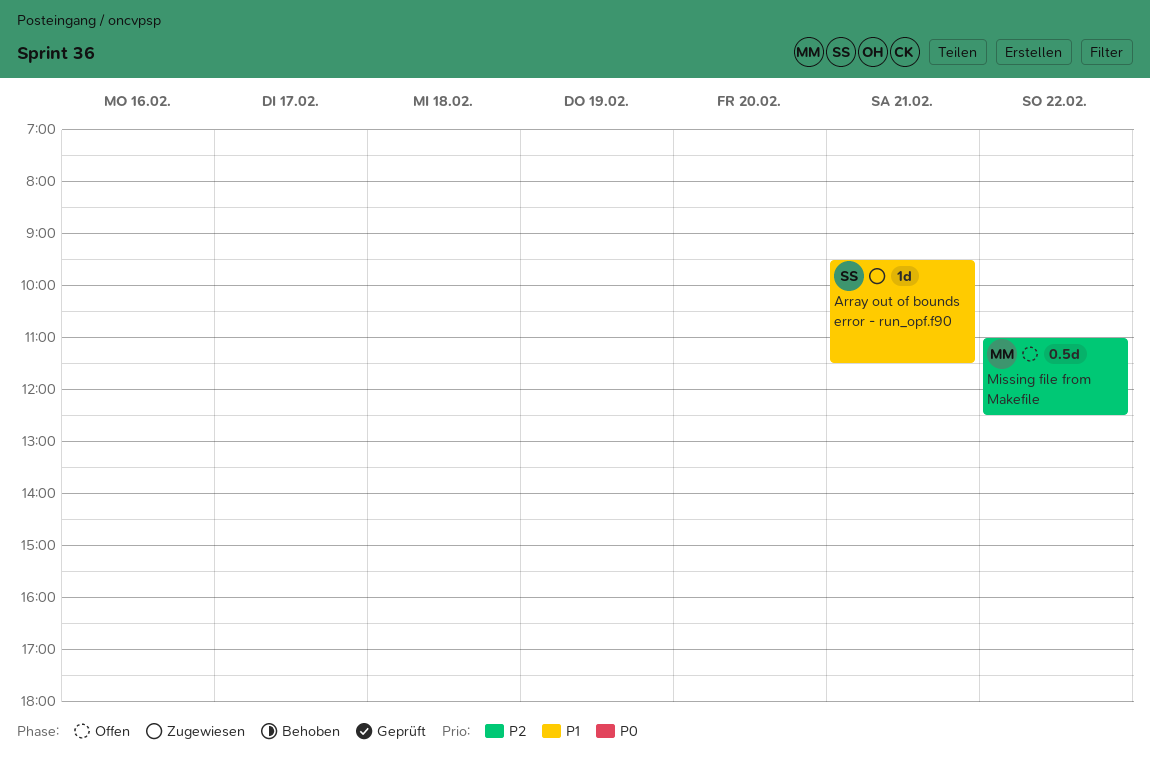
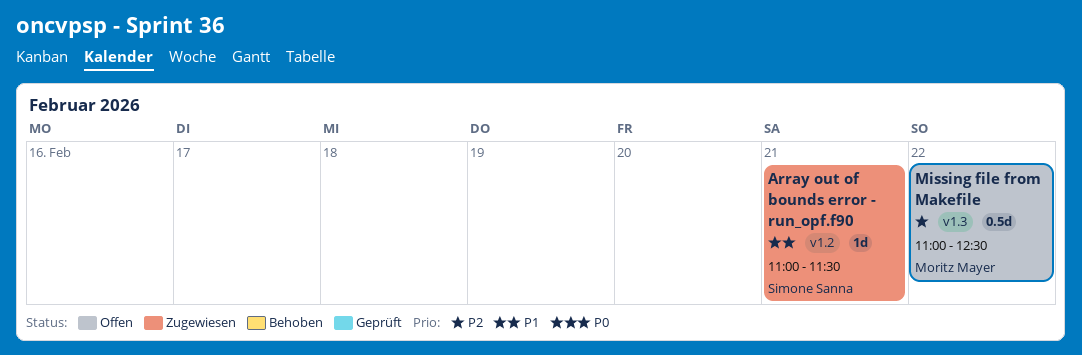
Array out of bounds error - run_opf.f90, begins: 09:30 -> 11:00

